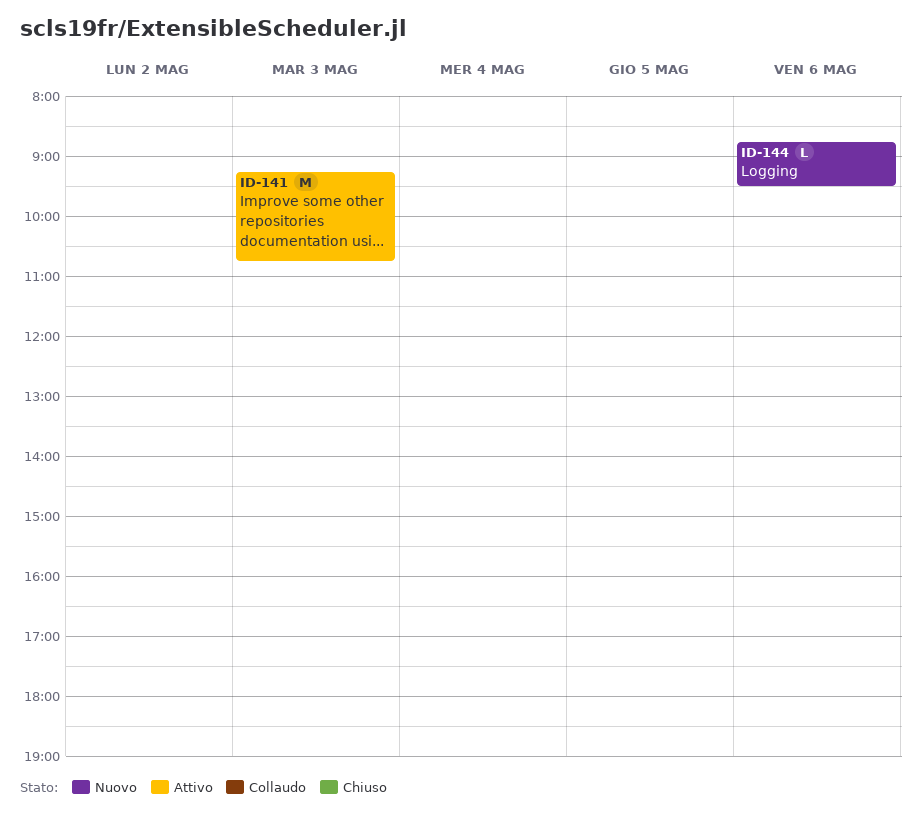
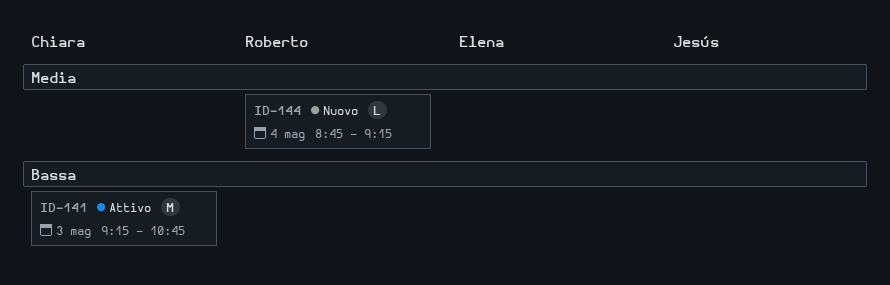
ID-144, day: May 6 -> May 4
ID-144, ends: 09:30 -> 09:15

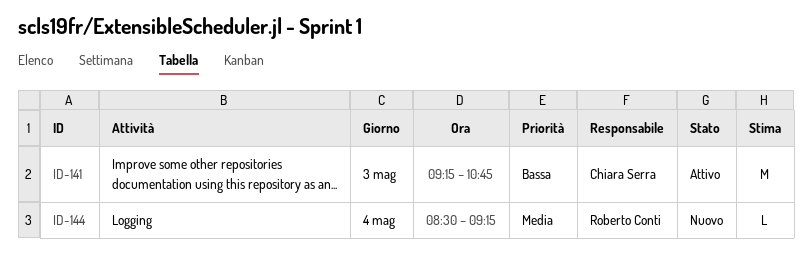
ID-144, begins: 08:45 -> 08:30

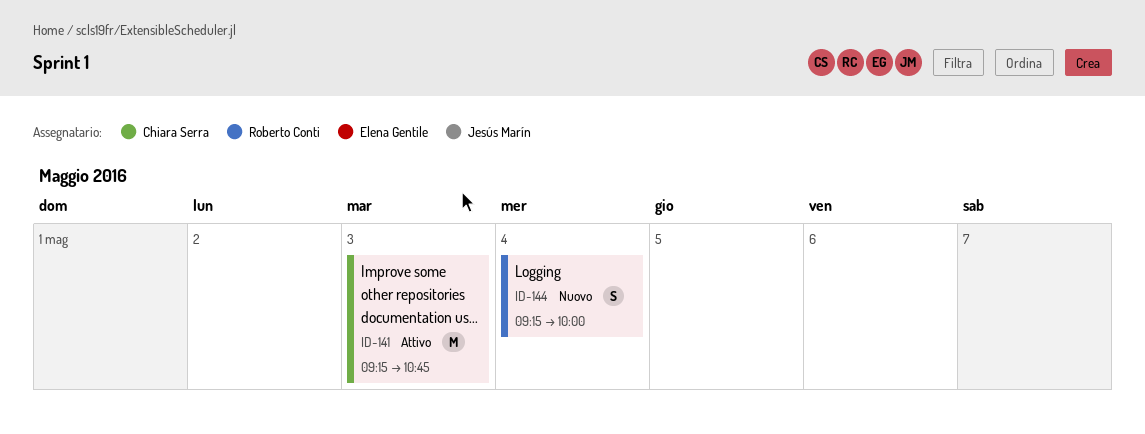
ID-144, estimate: L -> S
ID-144, begins: 08:30 -> 09:15
ID-144, ends: 09:15 -> 10:00

